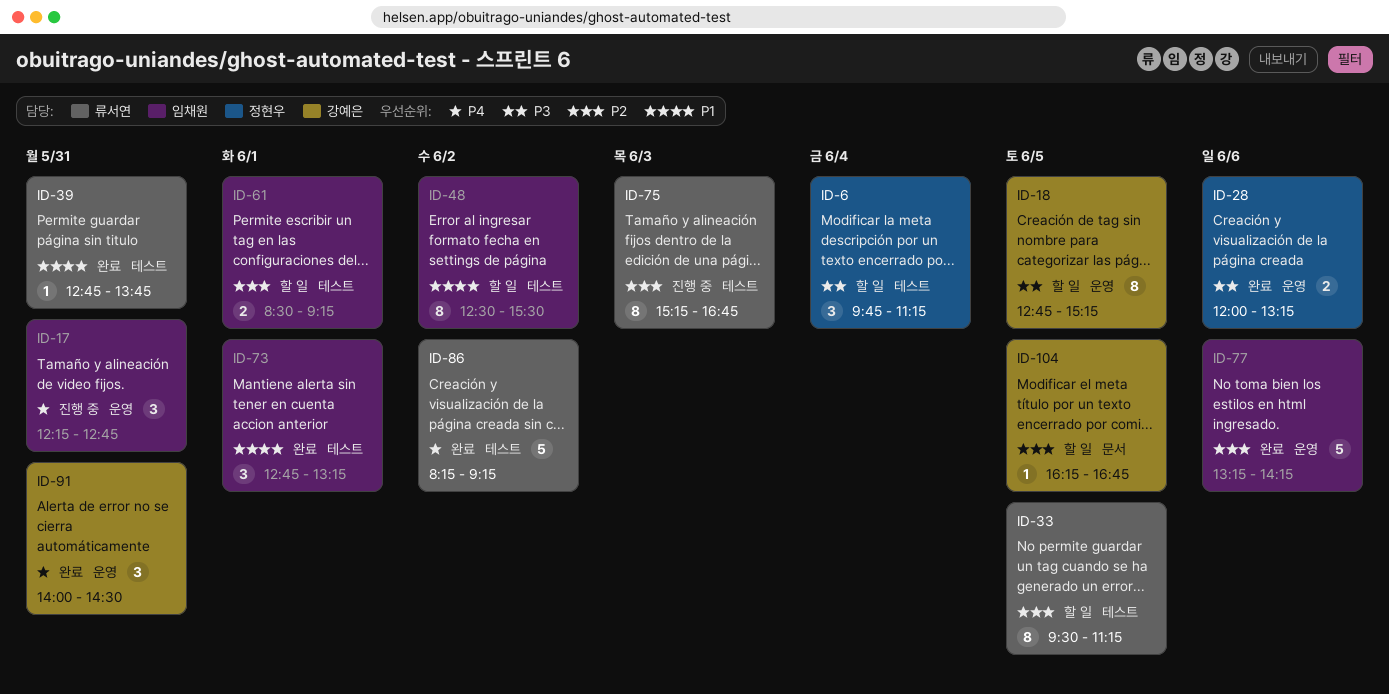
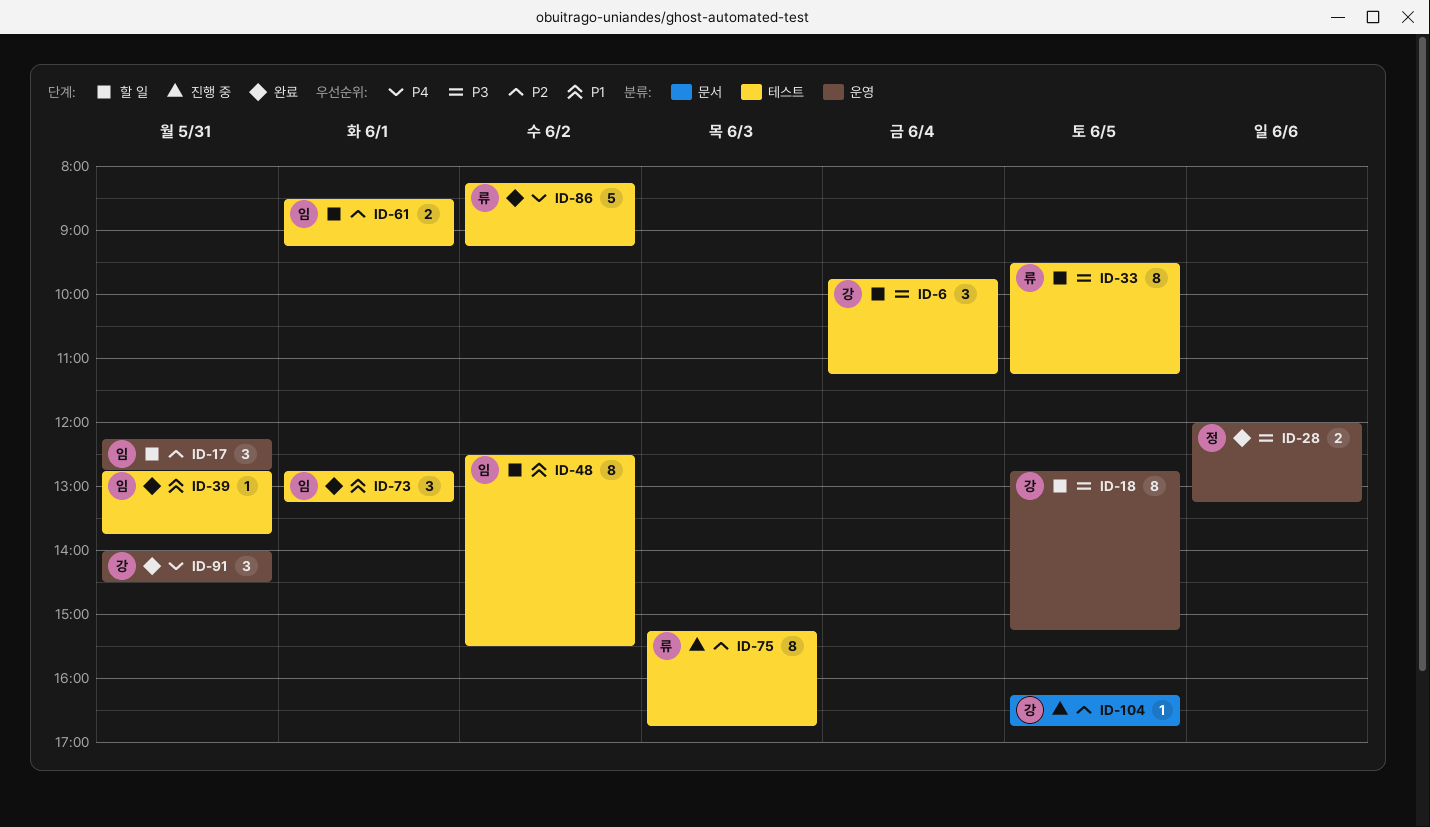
ID-6, owner: 정현우 -> 강예은
ID-17, status: 진행 중 -> 할 일
ID-17, priority: P4 -> P2
ID-33, priority: P2 -> P3
ID-39, owner: 류서연 -> 임채원
ID-77: present -> none
ID-104, status: 할 일 -> 진행 중

